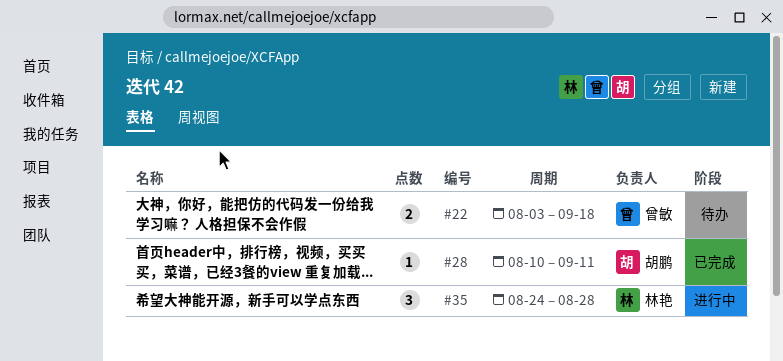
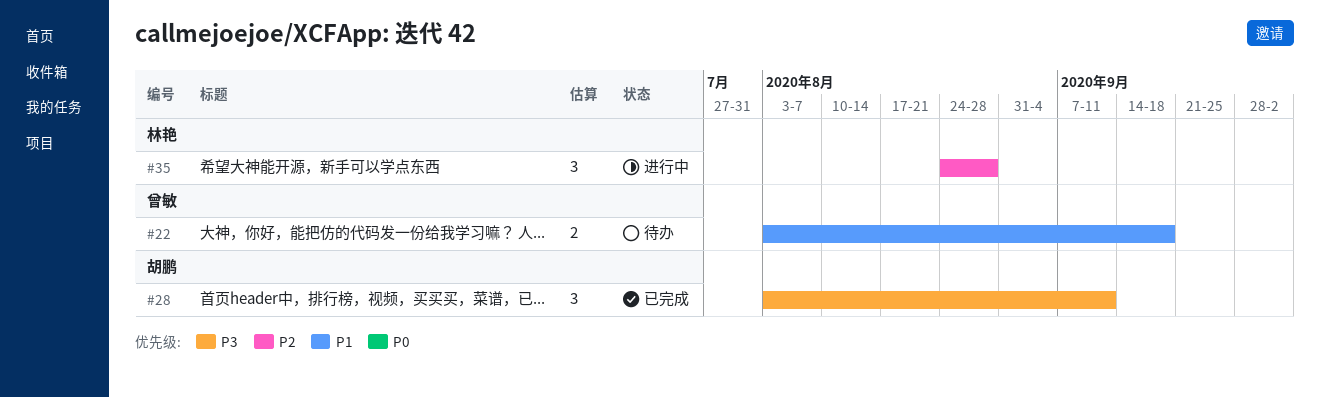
#28, estimate: 1 -> 3
#28, start: Aug 10 -> Aug 3

